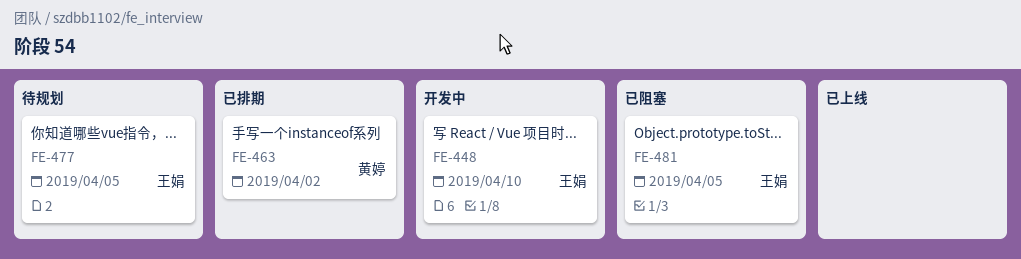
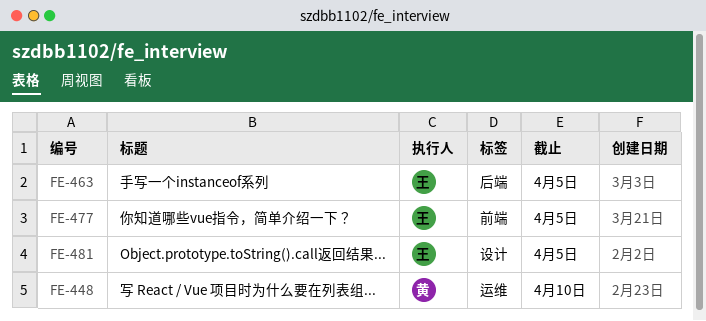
FE-448, owner: 王娟 -> 黄婷
FE-463, owner: 黄婷 -> 王娟
FE-463, due: Apr 2 -> Apr 5

